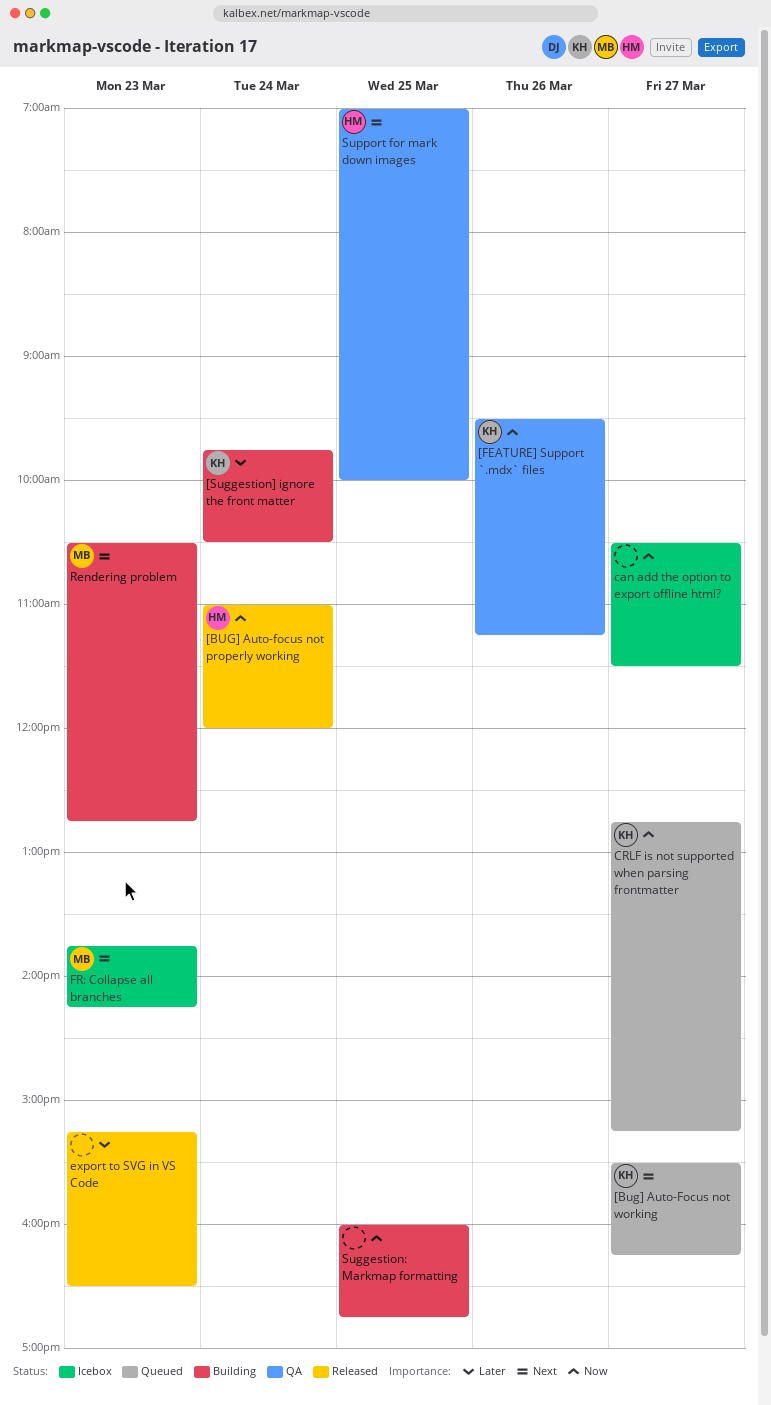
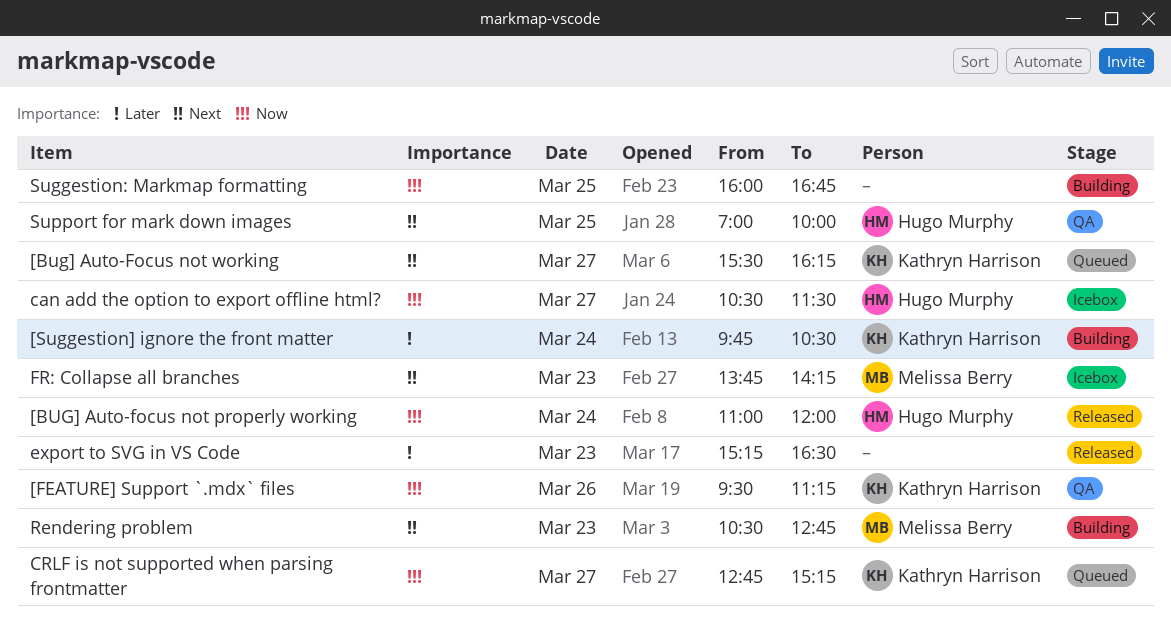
can add the option to export offline html?, owner: none -> Hugo Murphy

